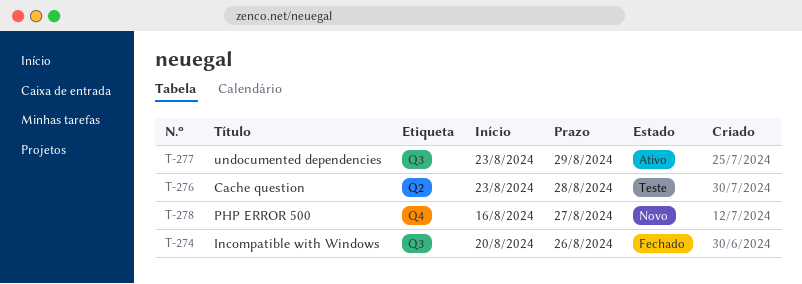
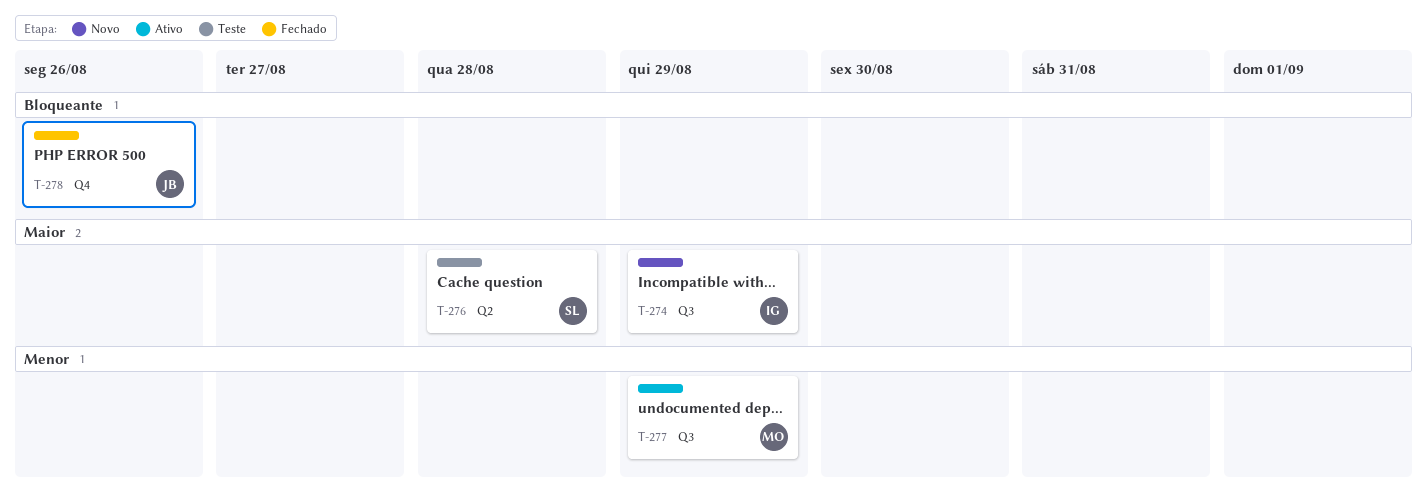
T-274, status: Fechado -> Novo
T-274, due: Aug 26 -> Aug 29
T-278, status: Novo -> Fechado
T-278, due: Aug 27 -> Aug 26

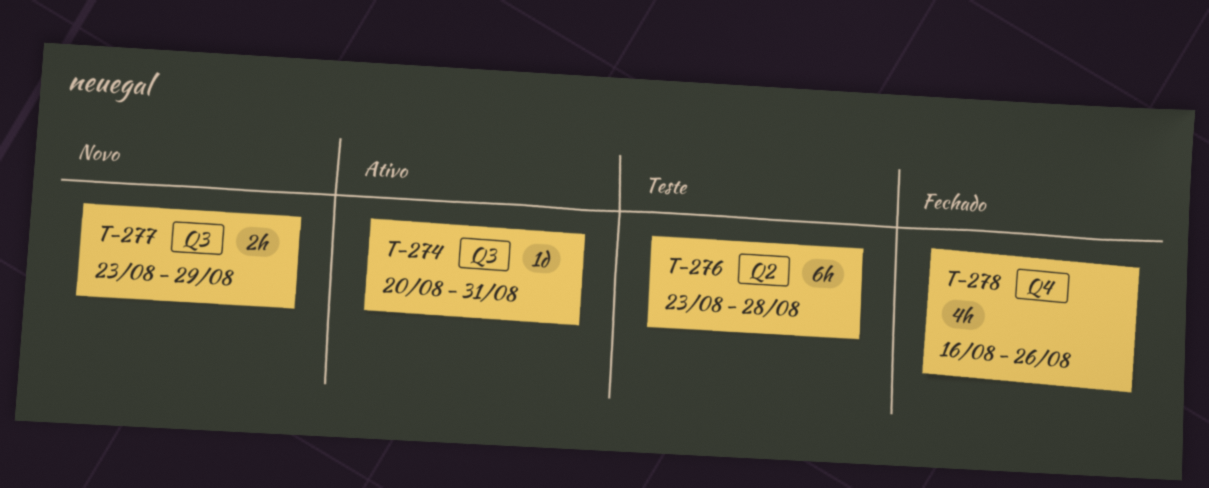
T-274, status: Novo -> Ativo
T-274, due: Aug 29 -> Aug 31
T-277, status: Ativo -> Novo

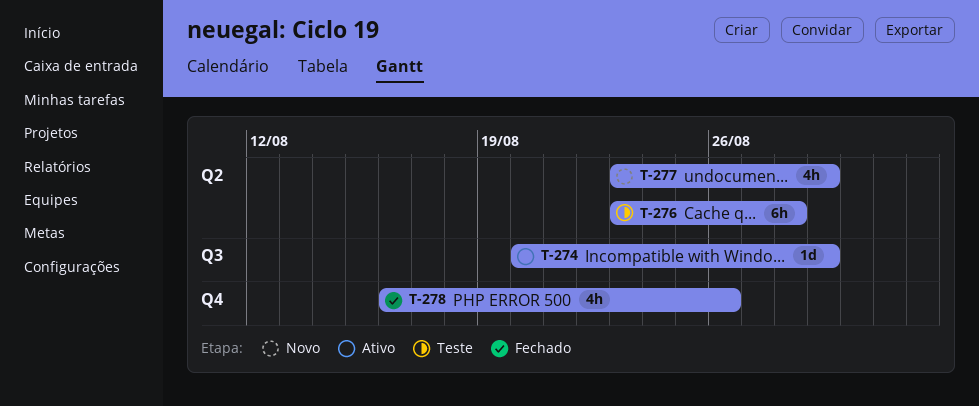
T-274, due: Aug 31 -> Aug 29
T-277, label: Q3 -> Q2
T-277, estimate: 2h -> 4h

